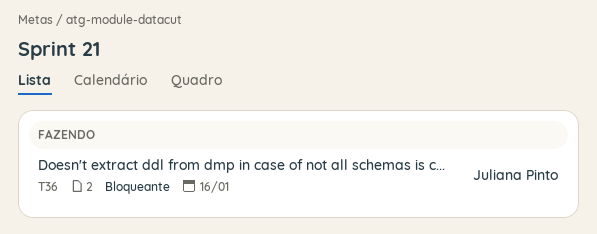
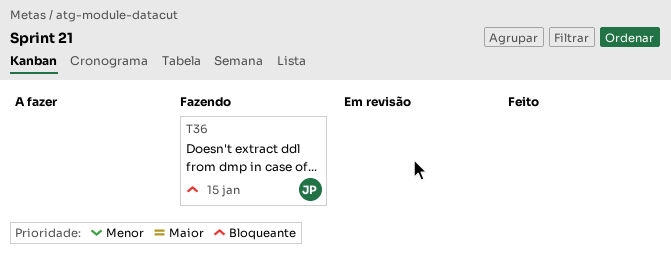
T36, due: Jan 16 -> Jan 15

